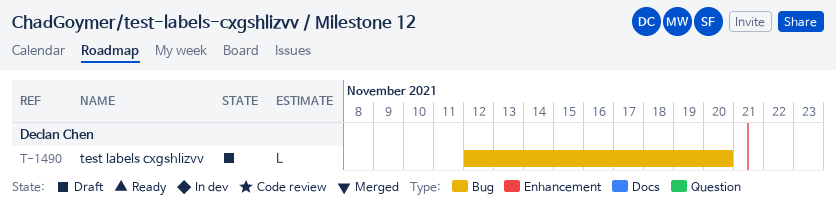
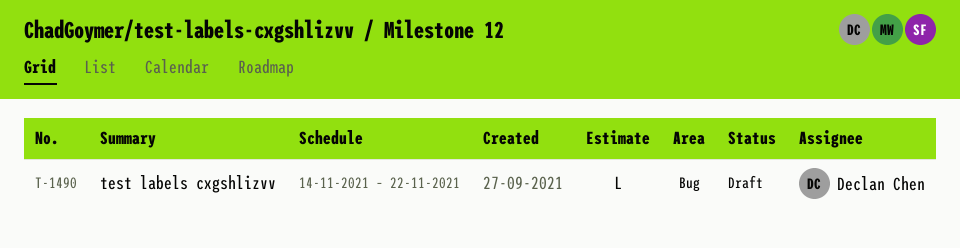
T-1490, start: Nov 12 -> Nov 14
T-1490, due: Nov 20 -> Nov 22

